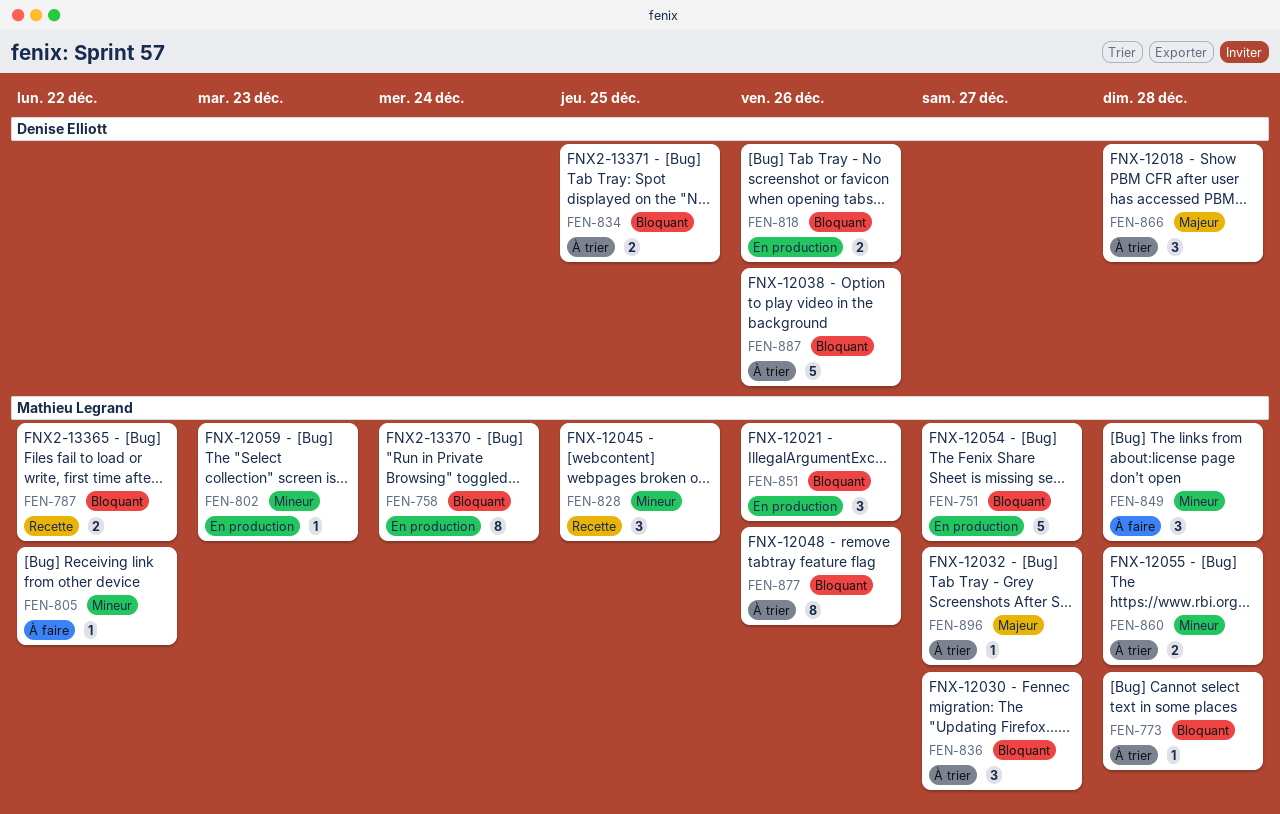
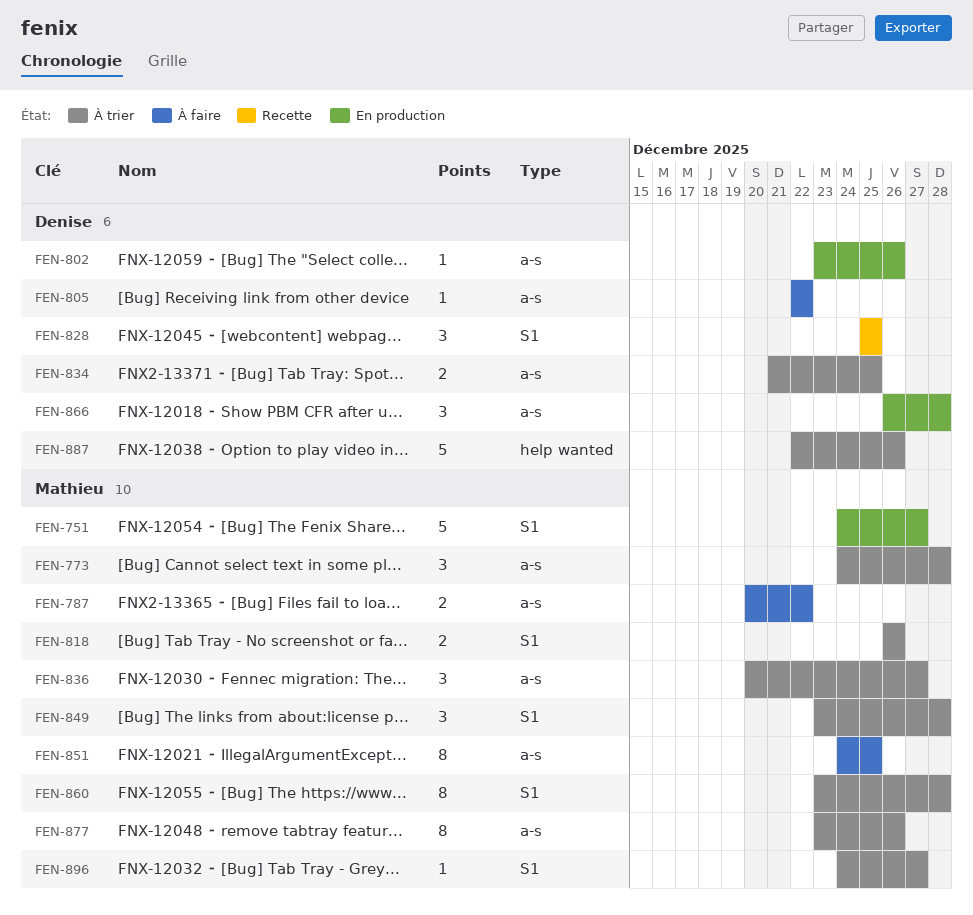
FEN-758: present -> none
FEN-773, estimate: 1 -> 3
FEN-787, status: Recette -> À faire
FEN-802, owner: Mathieu Legrand -> Denise Elliott
FEN-802, due: Dec 23 -> Dec 26
FEN-805, owner: Mathieu Legrand -> Denise Elliott
FEN-818, status: En production -> À trier
FEN-818, owner: Denise Elliott -> Mathieu Legrand
FEN-828, owner: Mathieu Legrand -> Denise Elliott
FEN-849, status: À faire -> À trier
FEN-851, status: En production -> À faire
FEN-851, estimate: 3 -> 8
FEN-851, due: Dec 26 -> Dec 25
FEN-860, estimate: 2 -> 8
FEN-866, status: À trier -> En production

